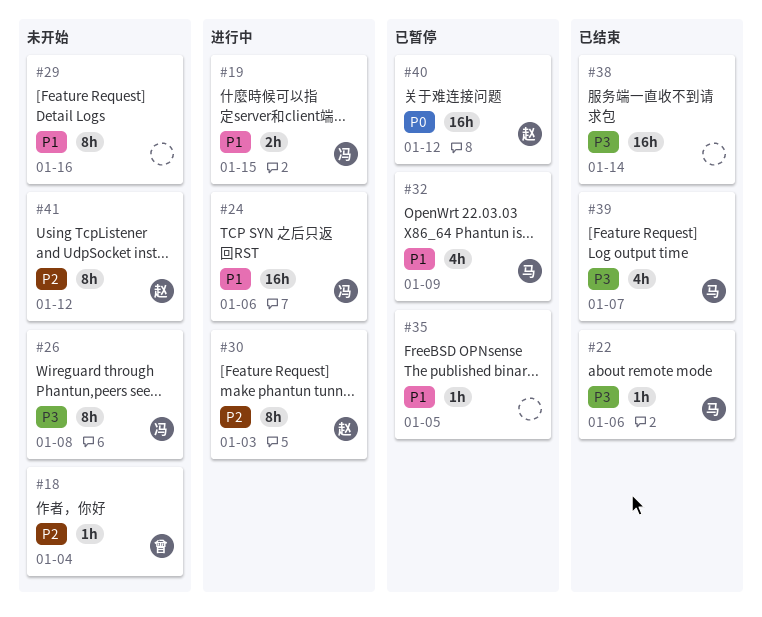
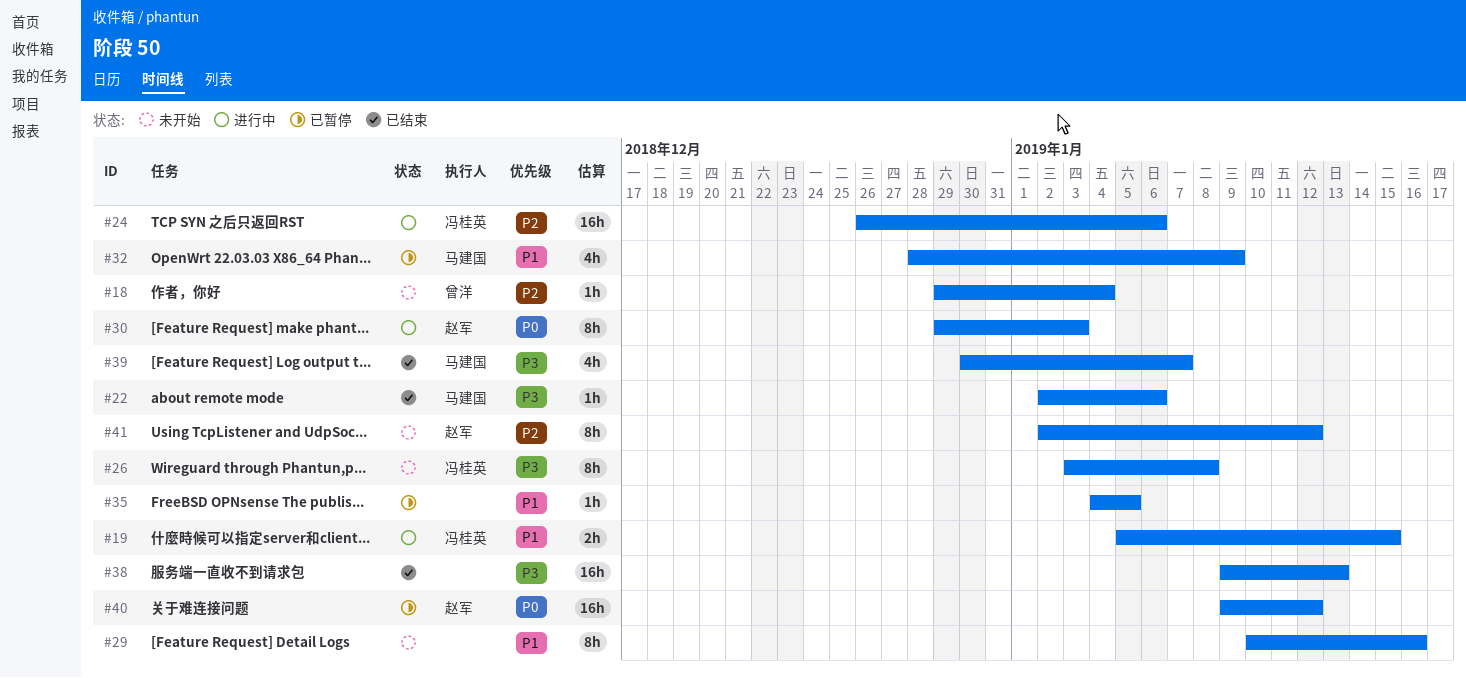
#24, priority: P1 -> P2
#30, priority: P2 -> P0
#38, due: Jan 14 -> Jan 13

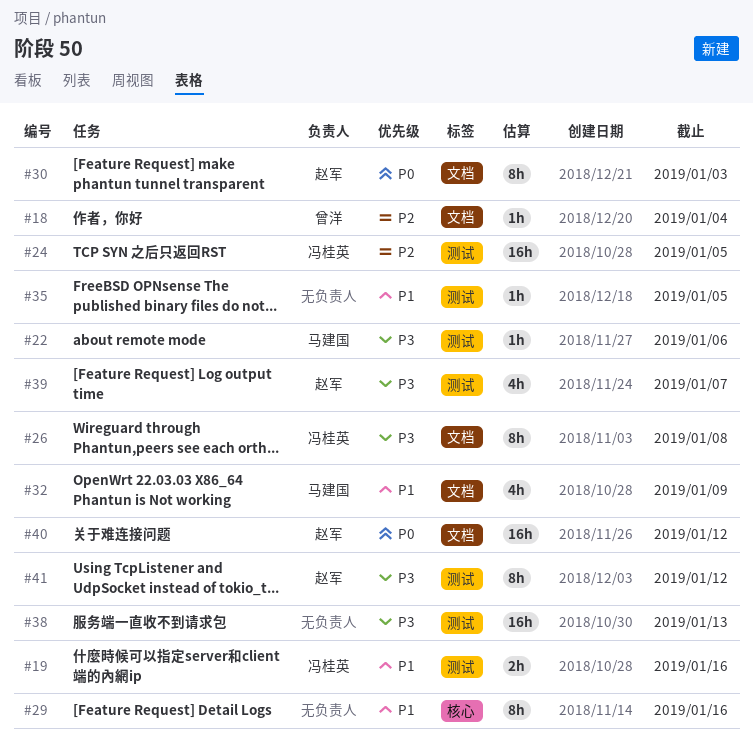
#19, due: Jan 15 -> Jan 16
#24, due: Jan 6 -> Jan 5
#39, owner: 马建国 -> 赵军
#41, priority: P2 -> P3

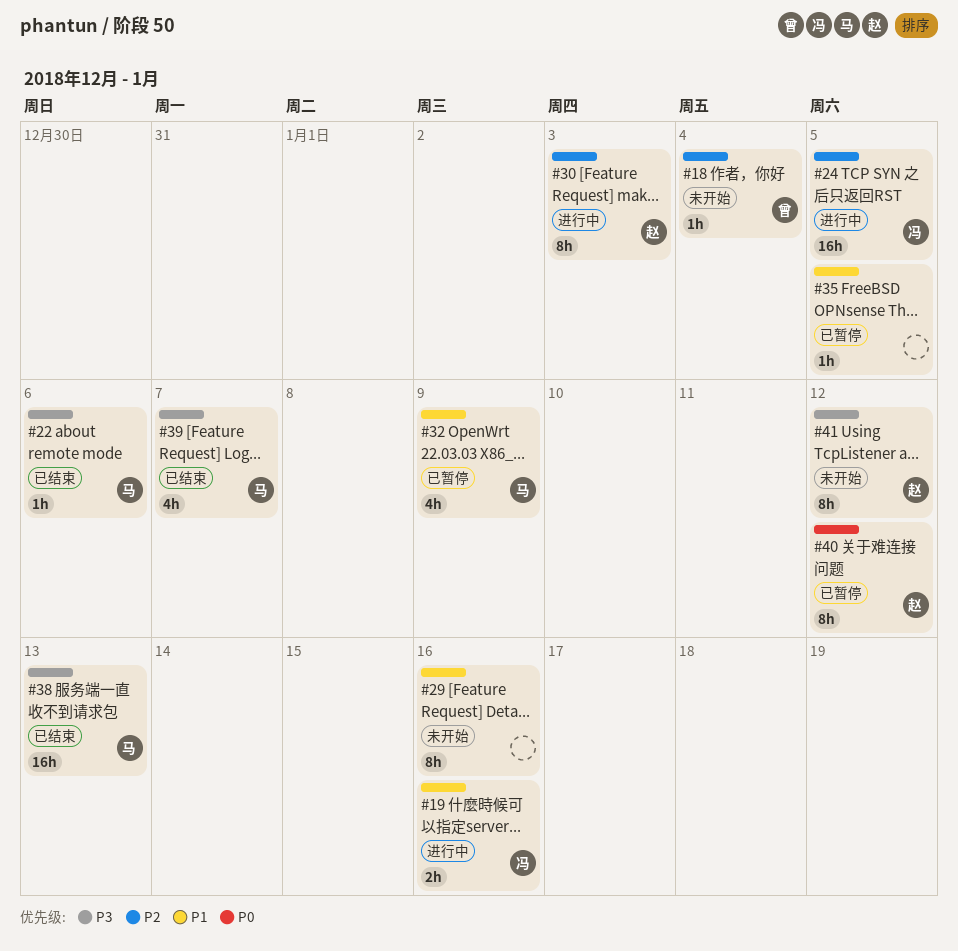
#26: present -> none
#30, priority: P0 -> P2
#38, owner: none -> 马建国
#39, owner: 赵军 -> 马建国
#40, estimate: 16h -> 8h

